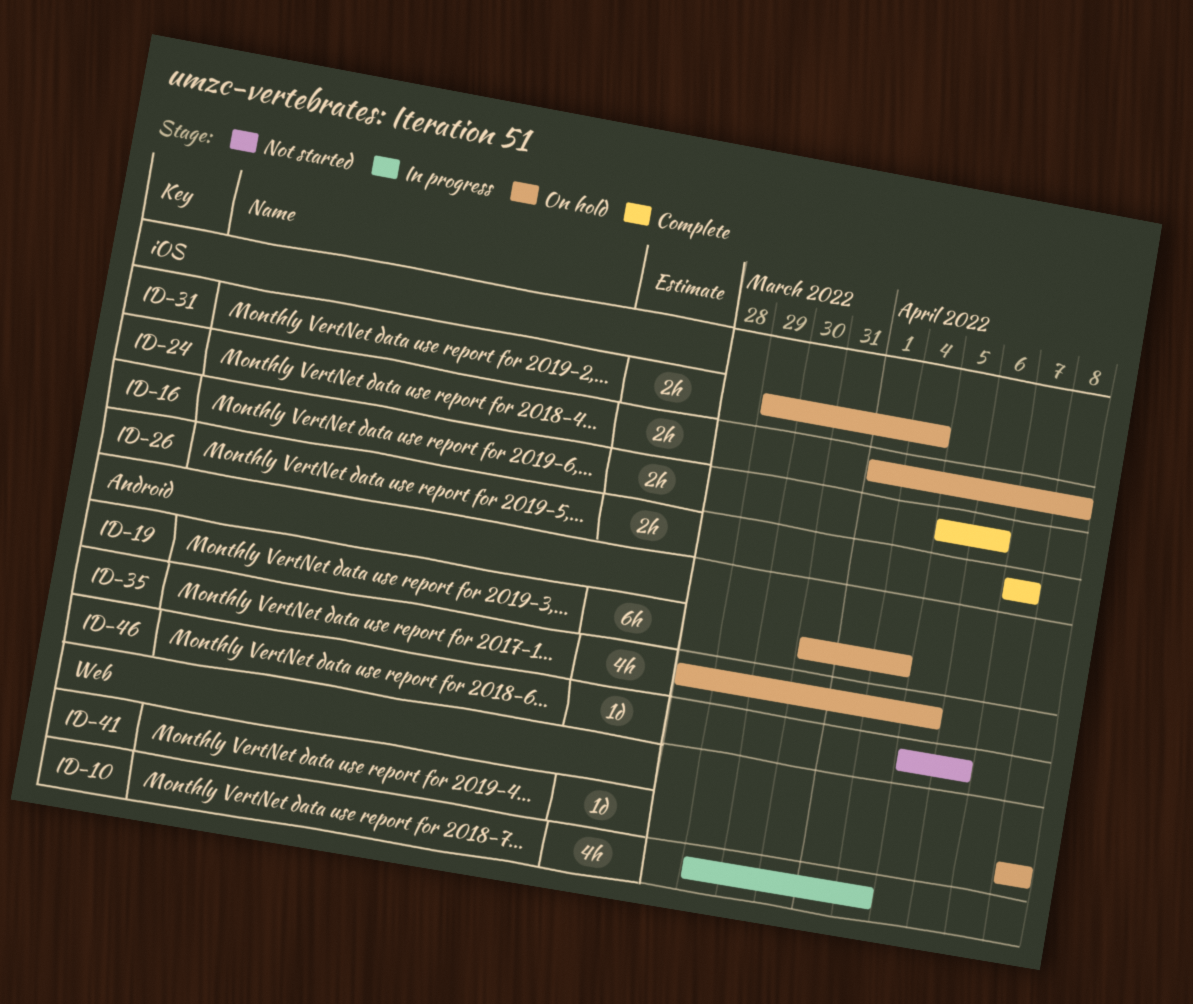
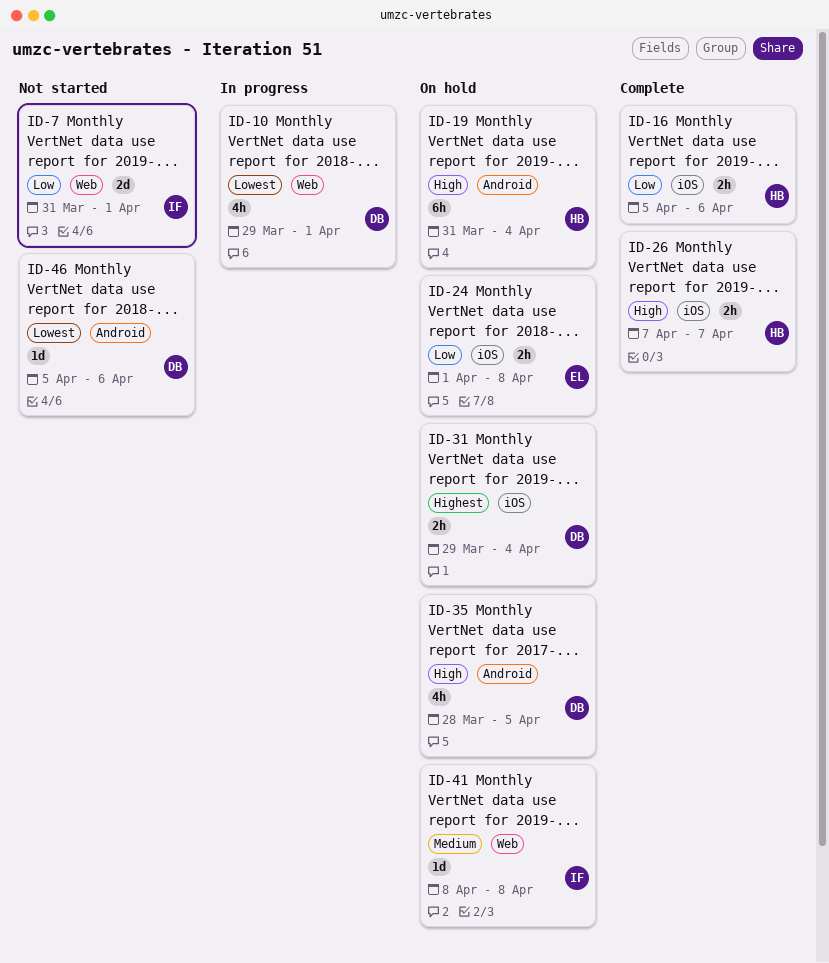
ID-7: none -> present
ID-10, due: Apr 4 -> Apr 1

